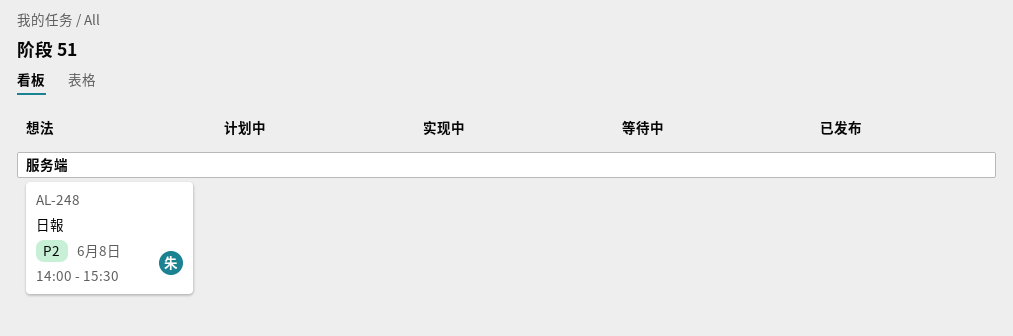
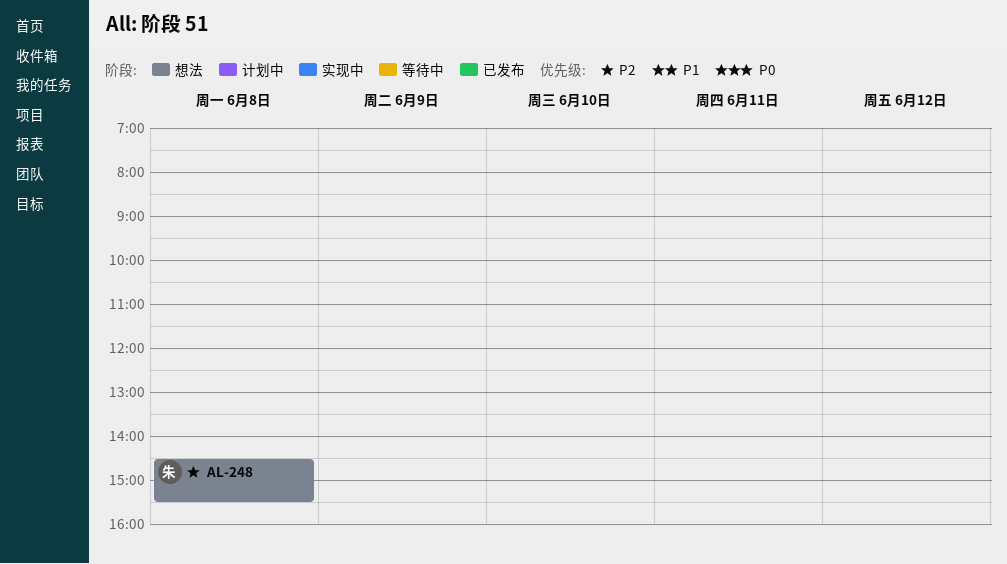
AL-248, begins: 14:00 -> 14:30

